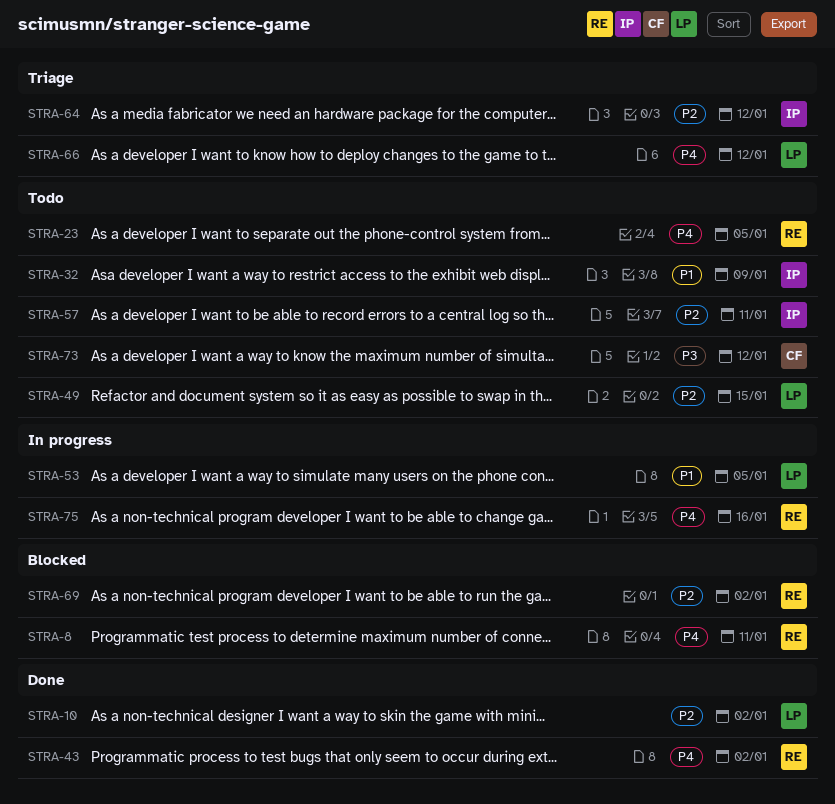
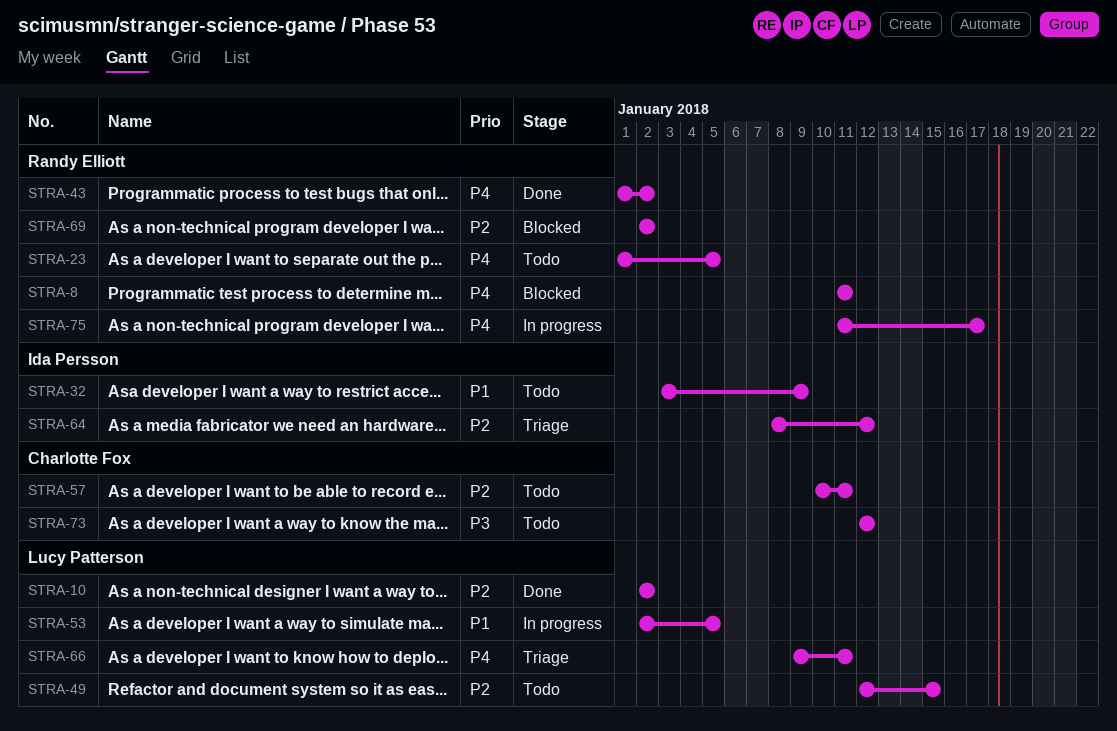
STRA-57, owner: Ida Persson -> Charlotte Fox
STRA-66, due: Jan 12 -> Jan 11
STRA-75, due: Jan 16 -> Jan 17

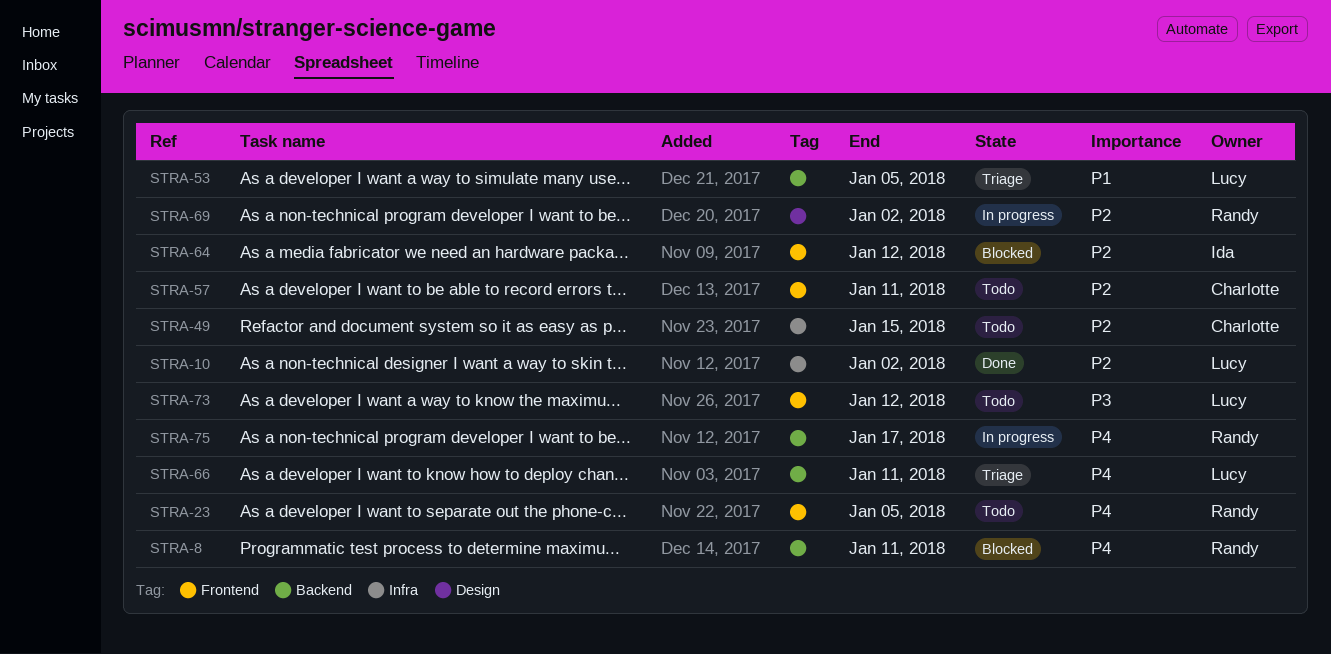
STRA-32: present -> none
STRA-43: present -> none
STRA-49, owner: Lucy Patterson -> Charlotte Fox
STRA-53, status: In progress -> Triage
STRA-64, status: Triage -> Blocked
STRA-69, status: Blocked -> In progress
STRA-73, owner: Charlotte Fox -> Lucy Patterson

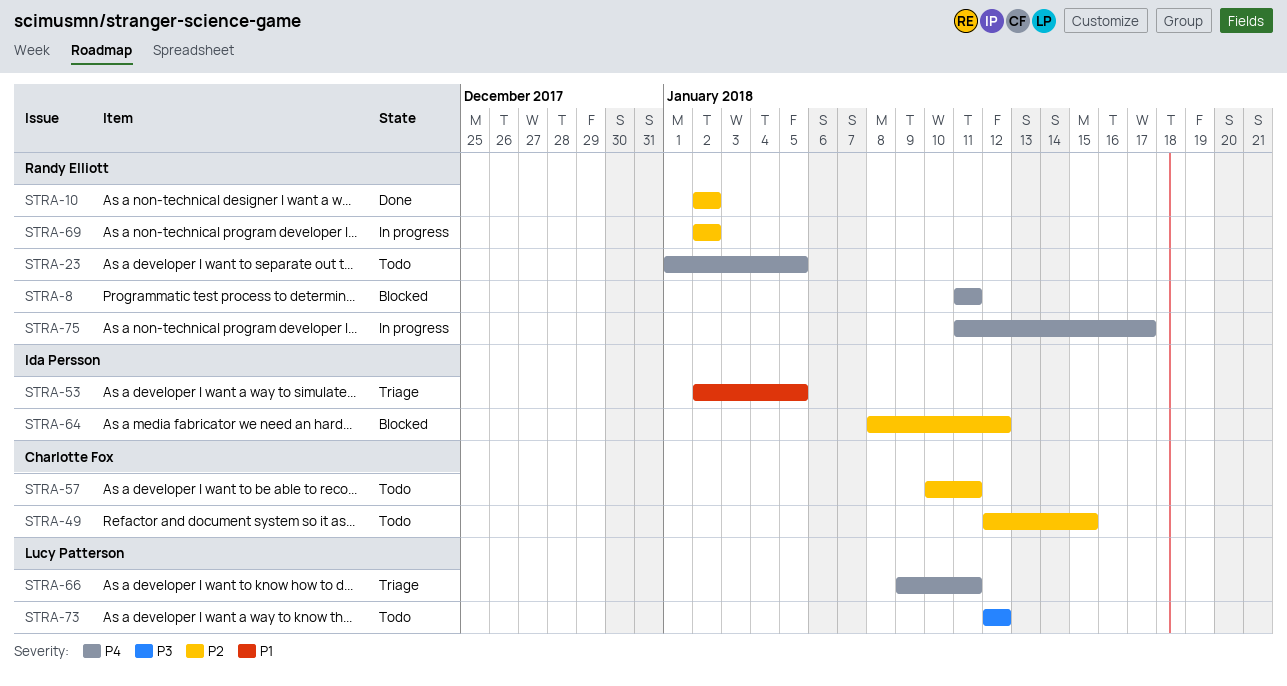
STRA-10, owner: Lucy Patterson -> Randy Elliott
STRA-53, owner: Lucy Patterson -> Ida Persson

